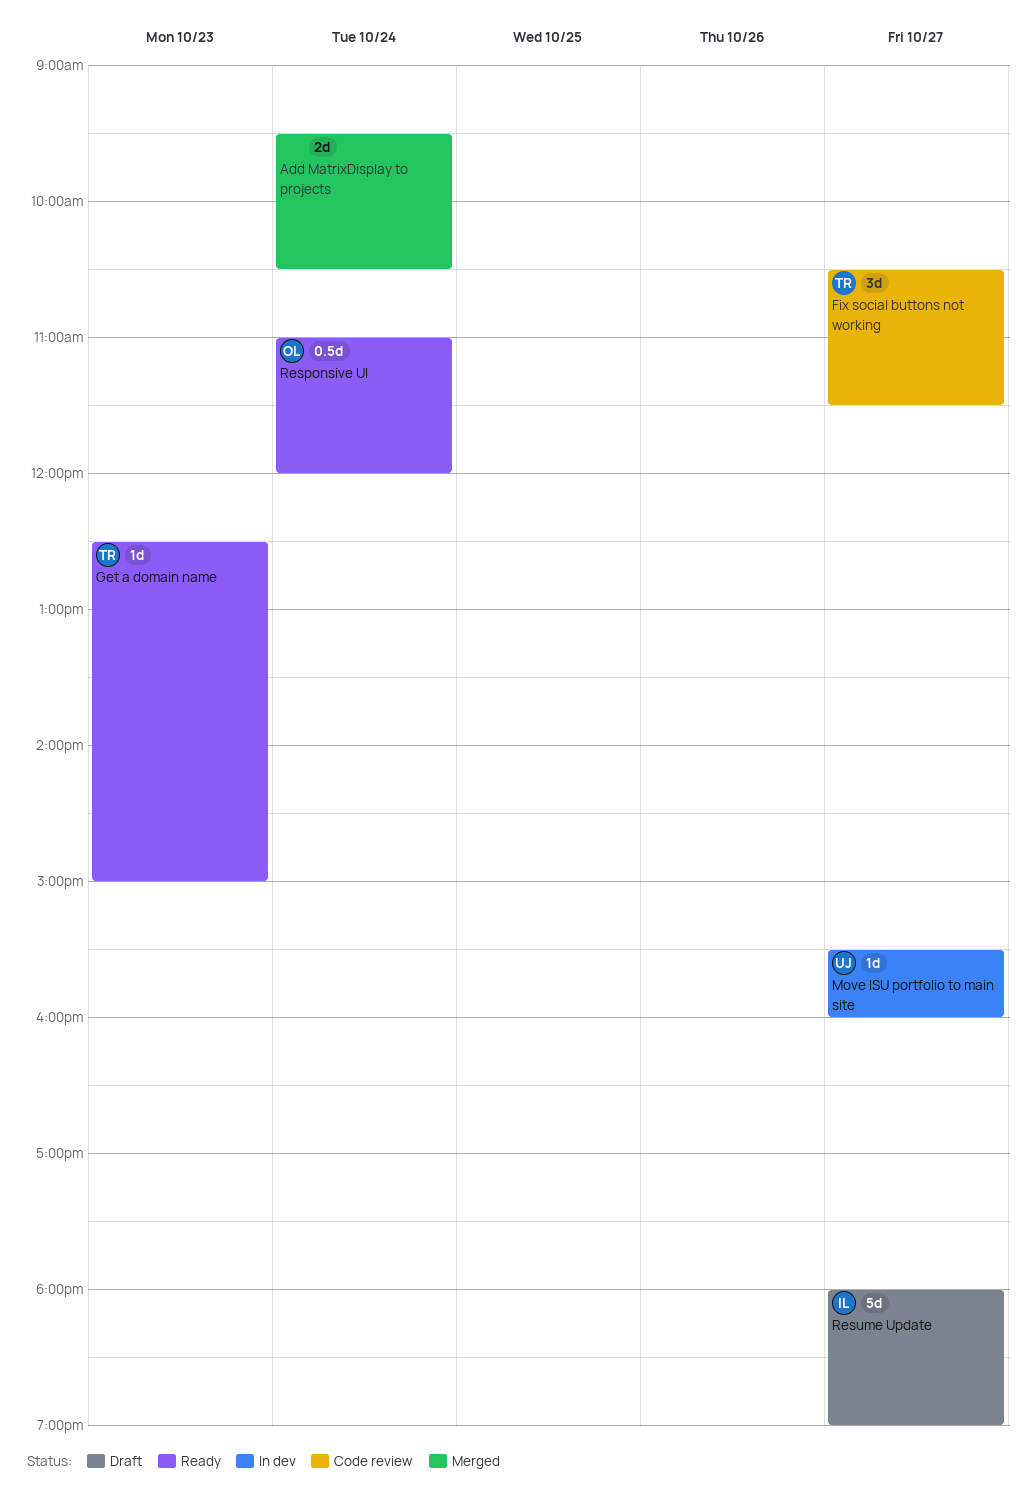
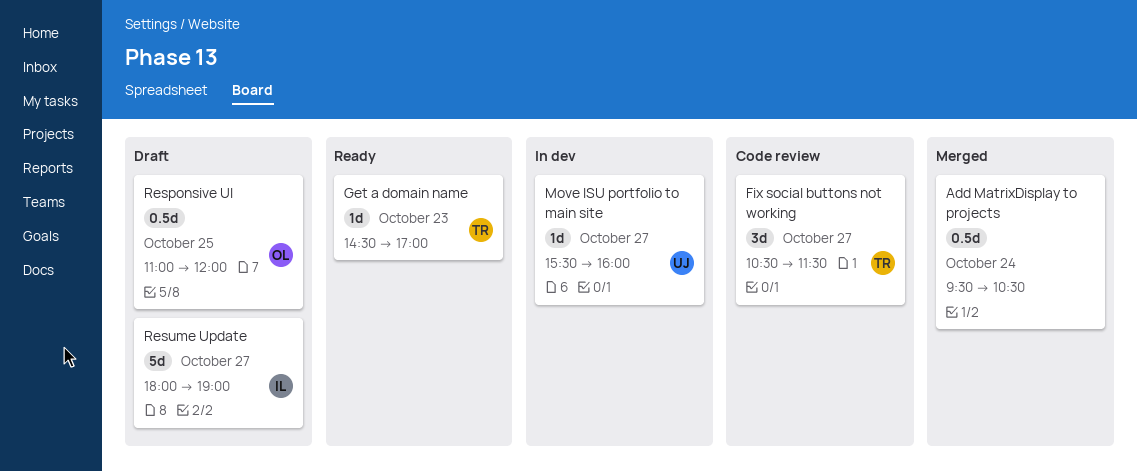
Add MatrixDisplay to projects, estimate: 2d -> 0.5d
Get a domain name, begins: 12:30 -> 14:30
Get a domain name, ends: 15:00 -> 17:00
Responsive UI, status: Ready -> Draft
Responsive UI, day: Oct 24 -> Oct 25

